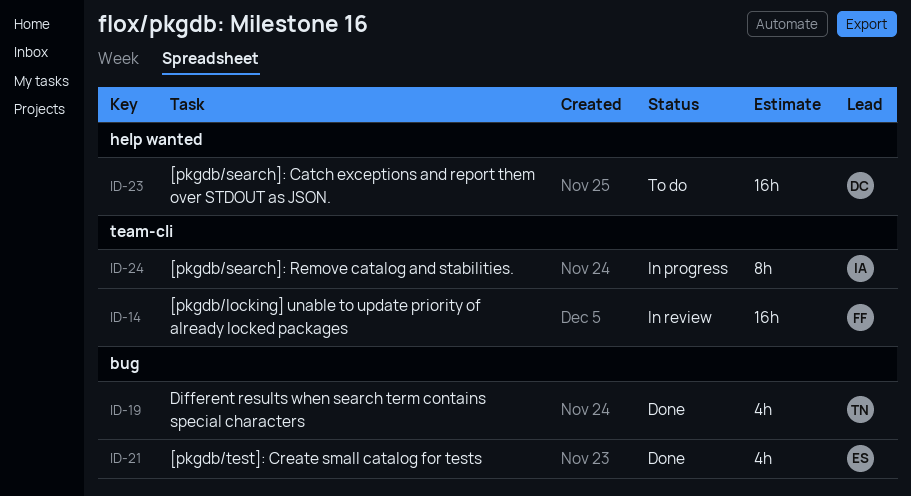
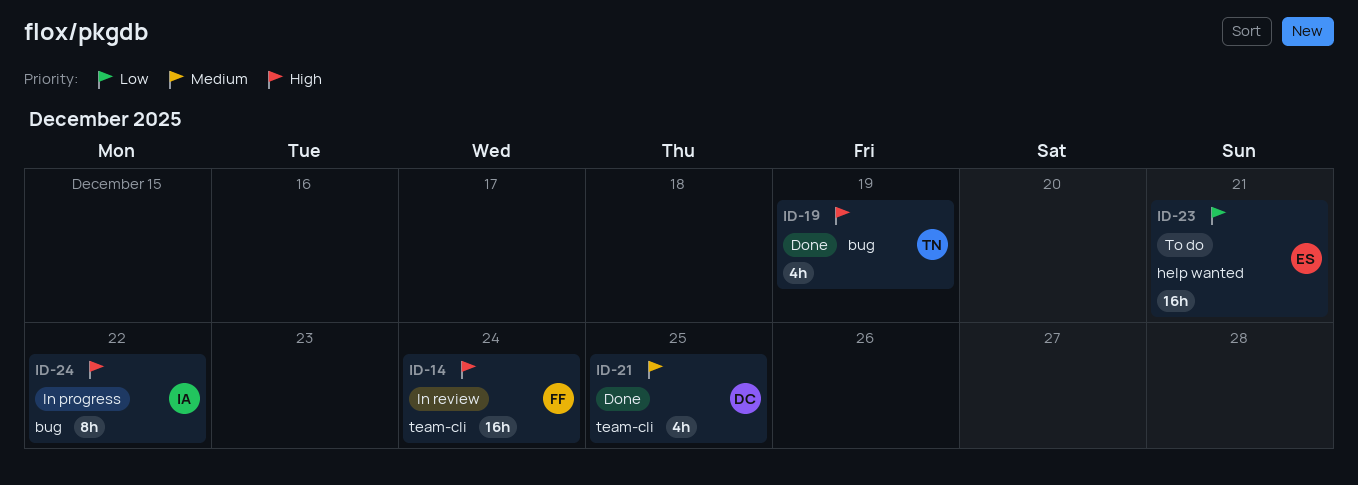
ID-21, owner: ES -> DC
ID-21, label: bug -> team-cli
ID-23, owner: DC -> ES
ID-24, label: team-cli -> bug

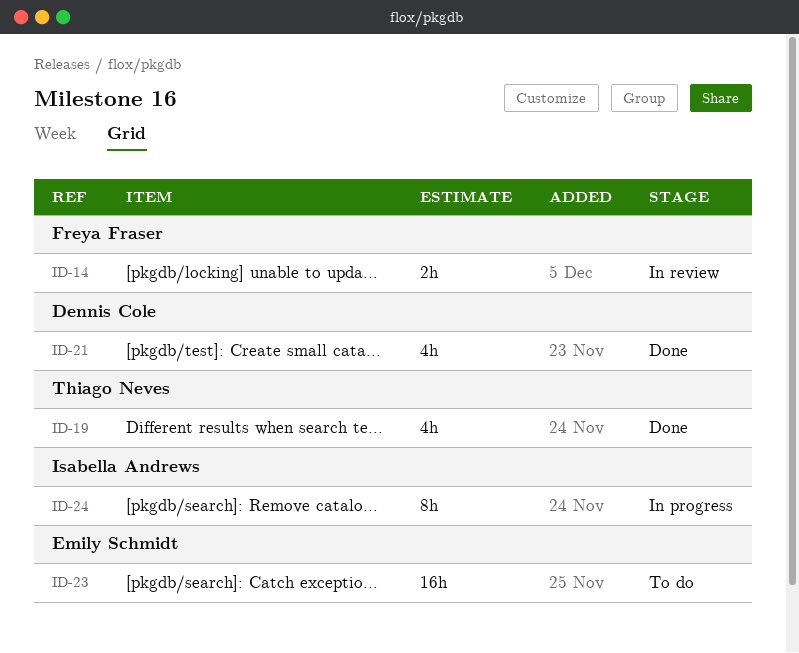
ID-14, estimate: 16h -> 2h

